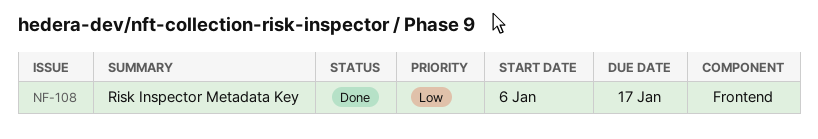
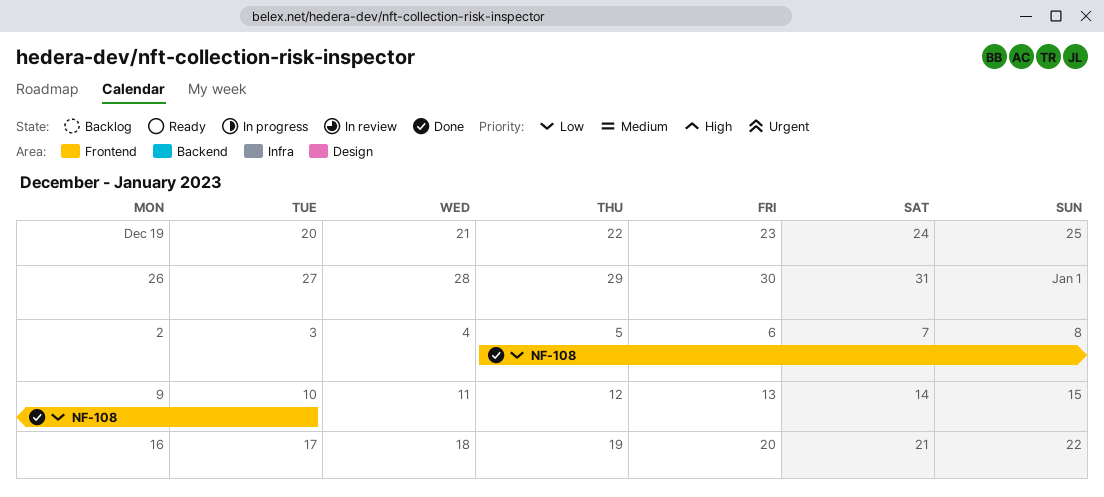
NF-108, start: Jan 6 -> Jan 5
NF-108, due: Jan 17 -> Jan 10

